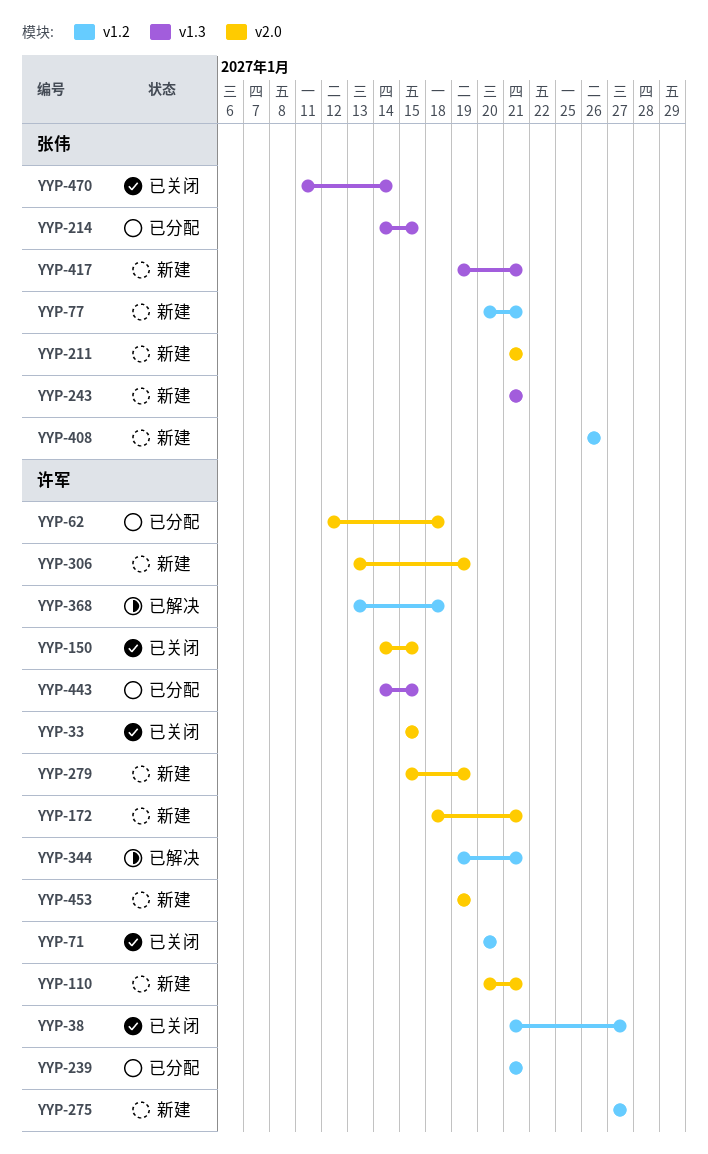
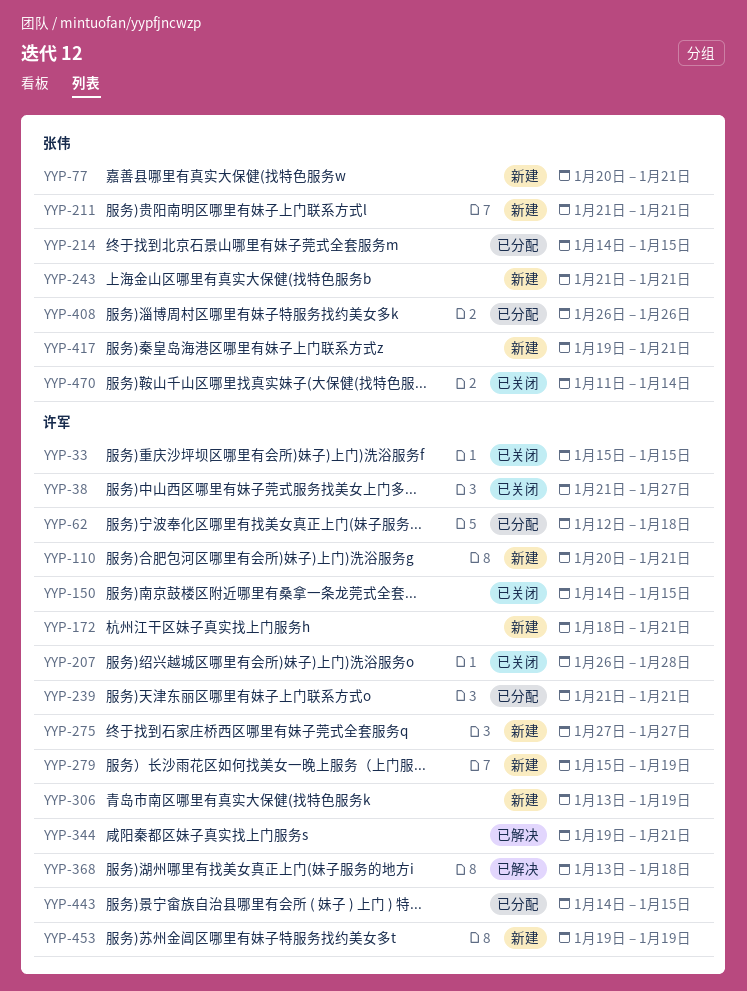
YYP-71: present -> none
YYP-207: none -> present
YYP-408, status: 新建 -> 已分配

